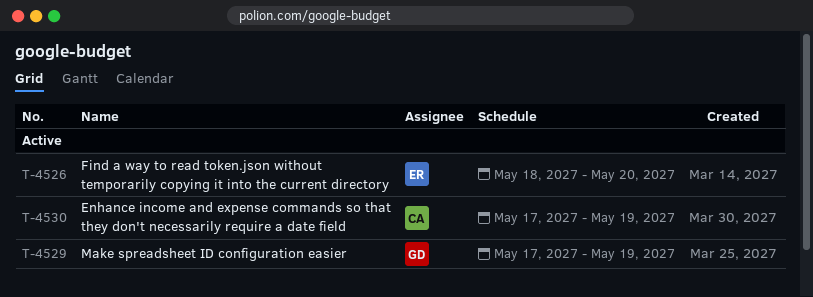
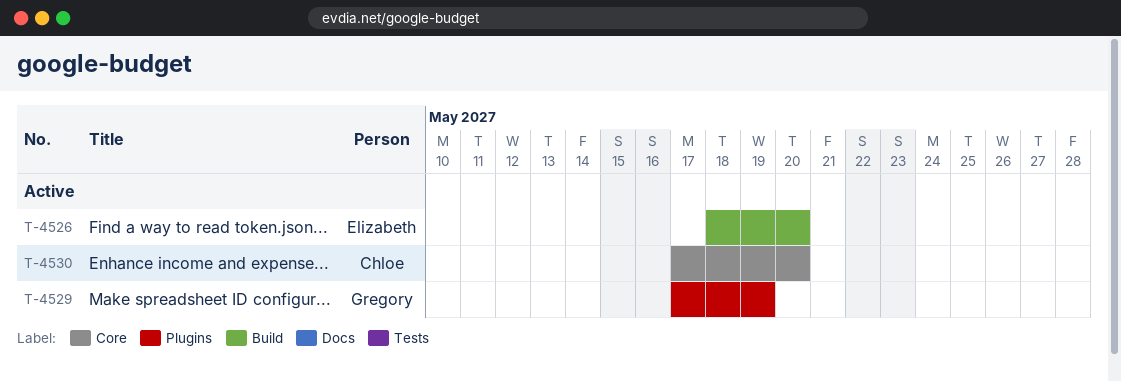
T-4530, due: May 19 -> May 20

